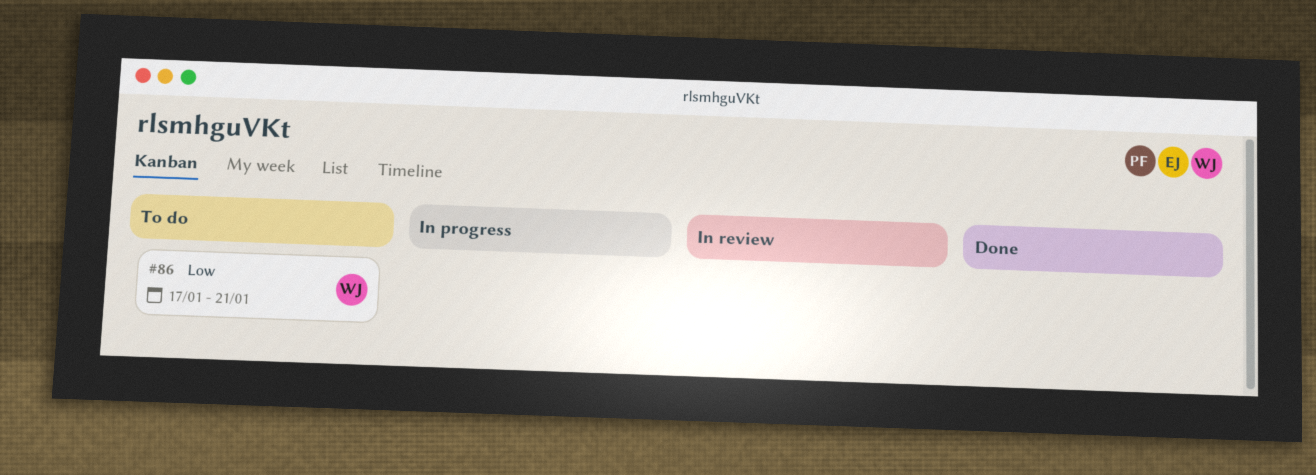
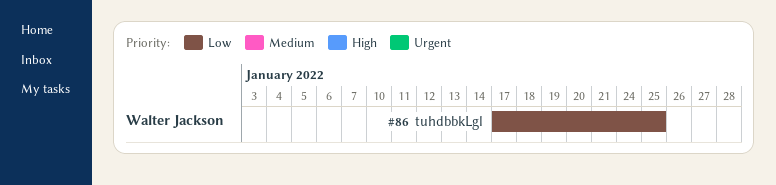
#86, due: Jan 21 -> Jan 25

